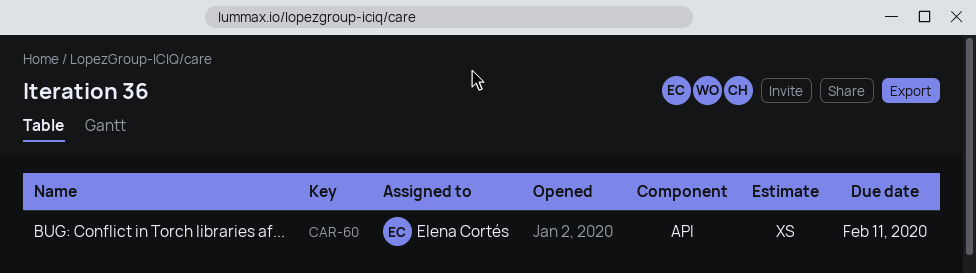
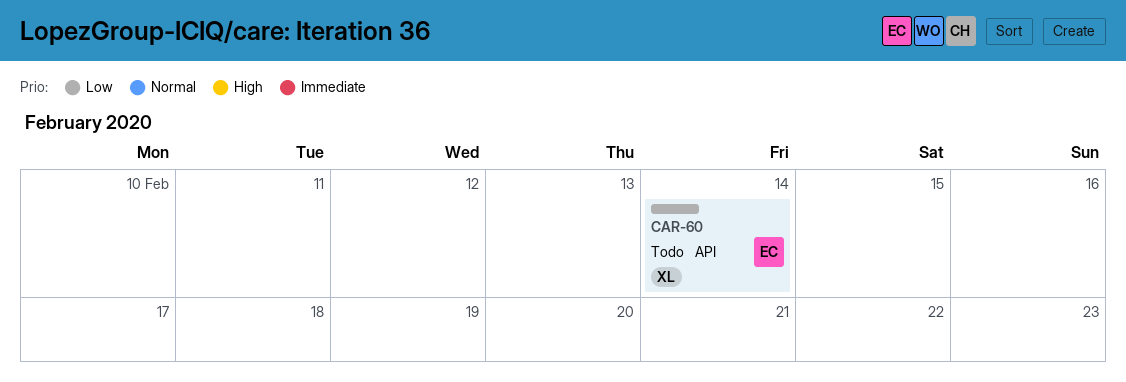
CAR-60, estimate: XS -> XL
CAR-60, due: Feb 11 -> Feb 14

